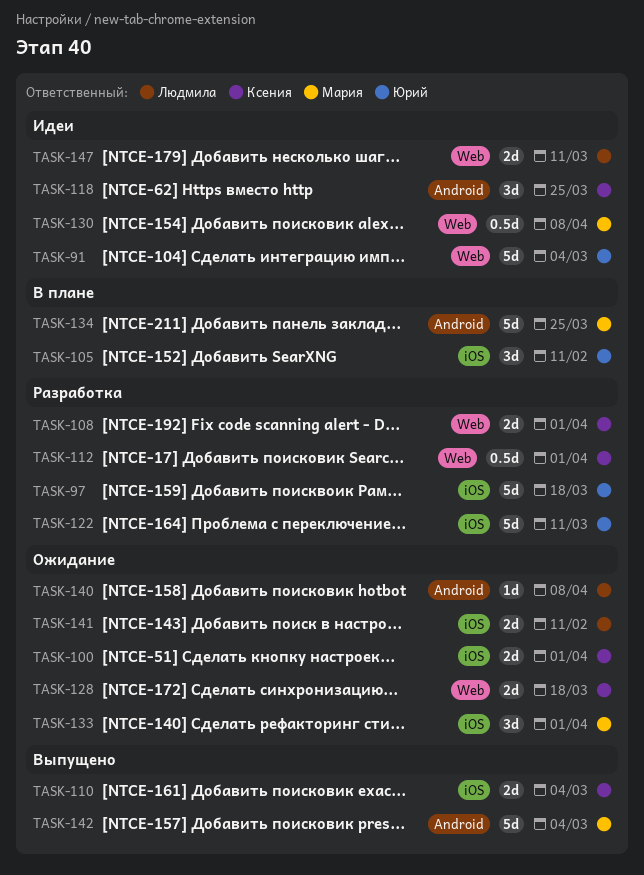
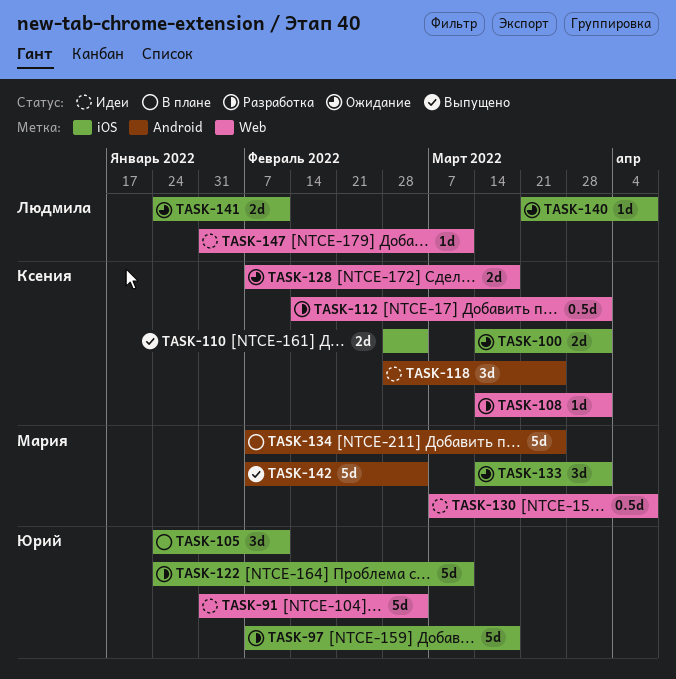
TASK-108, estimate: 2d -> 1d
TASK-140, label: Android -> iOS
TASK-147, estimate: 2d -> 1d

